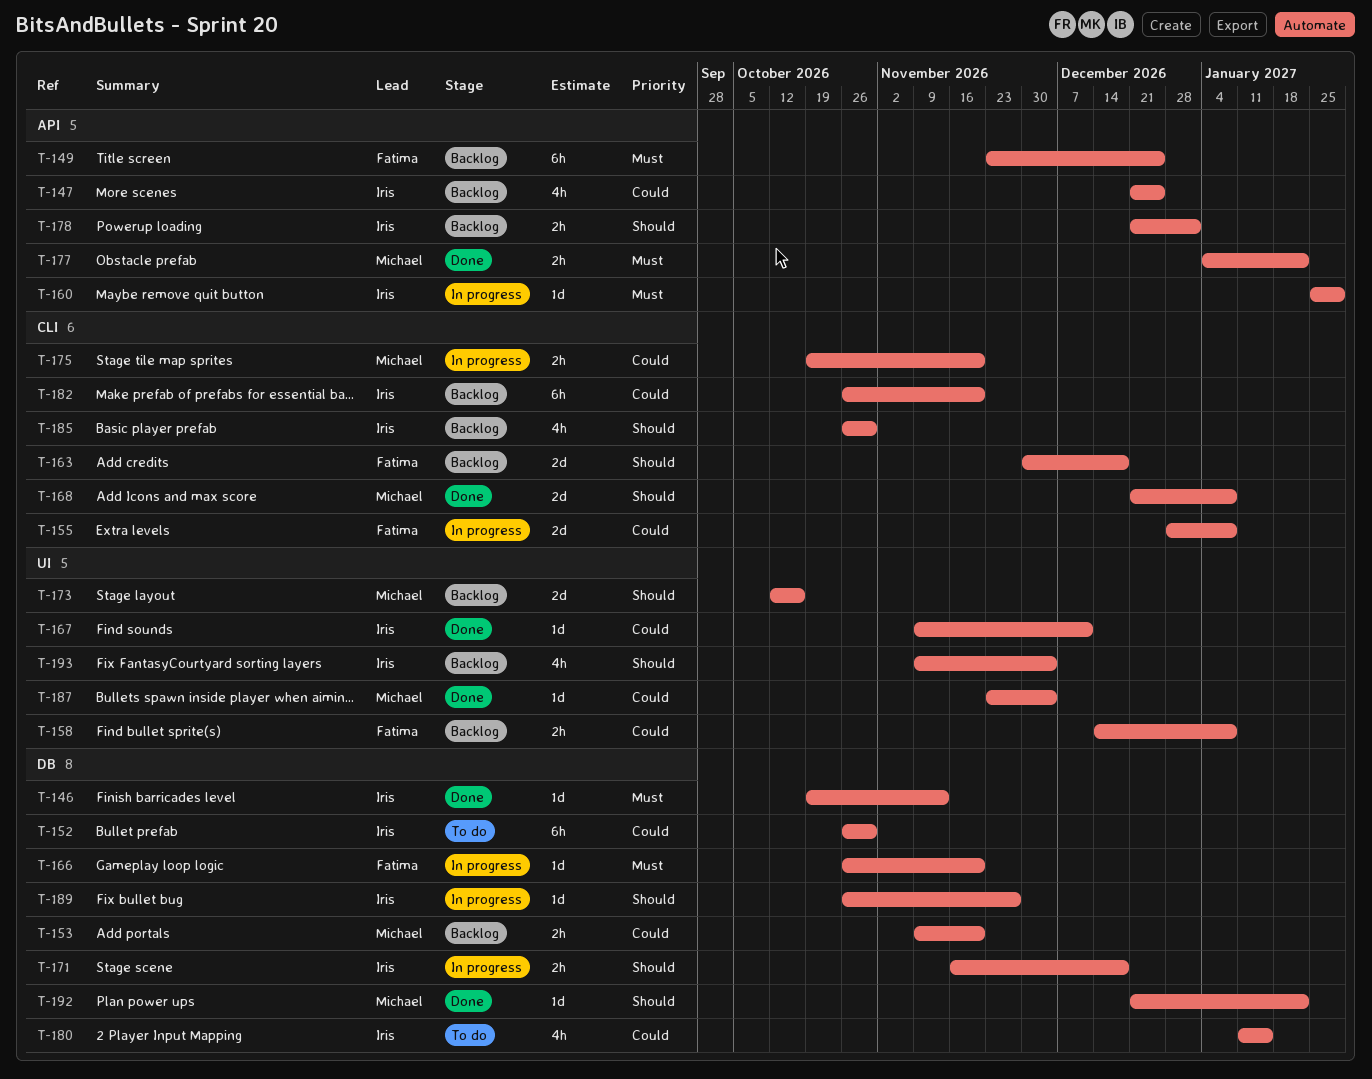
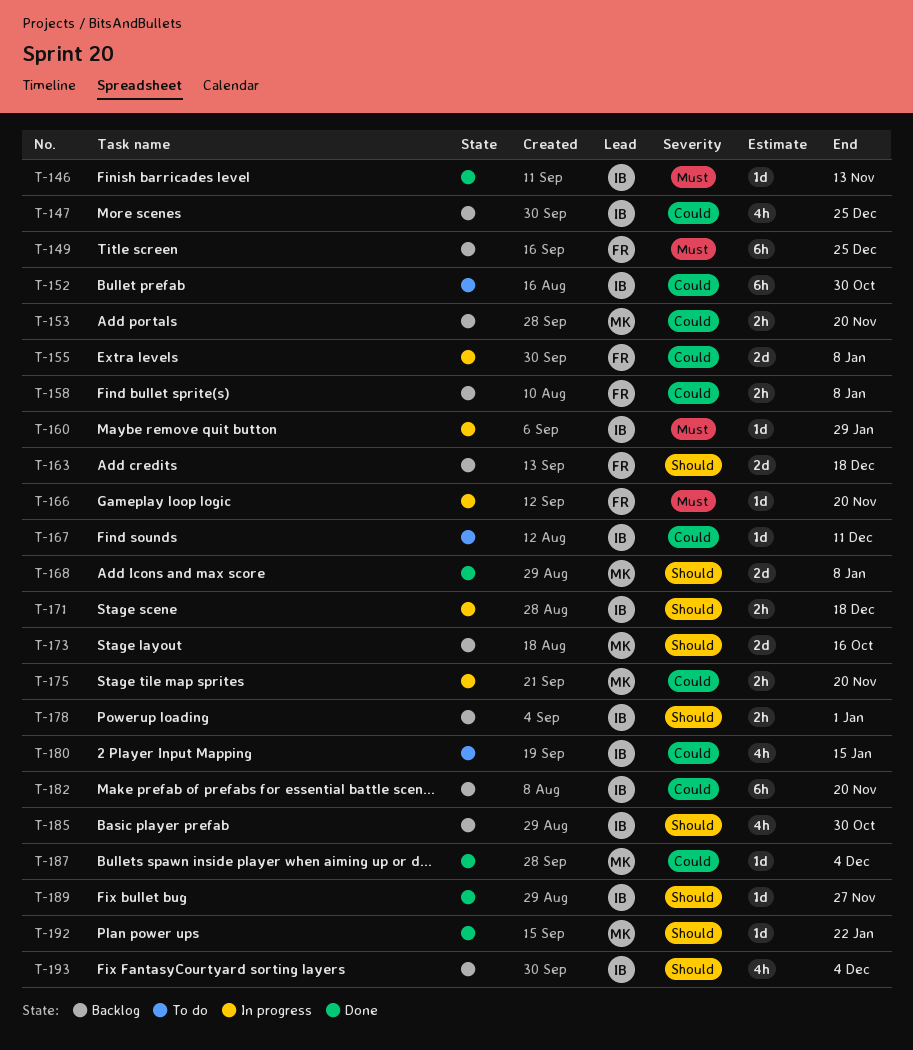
T-167, status: Done -> To do
T-177: present -> none
T-189, status: In progress -> Done

